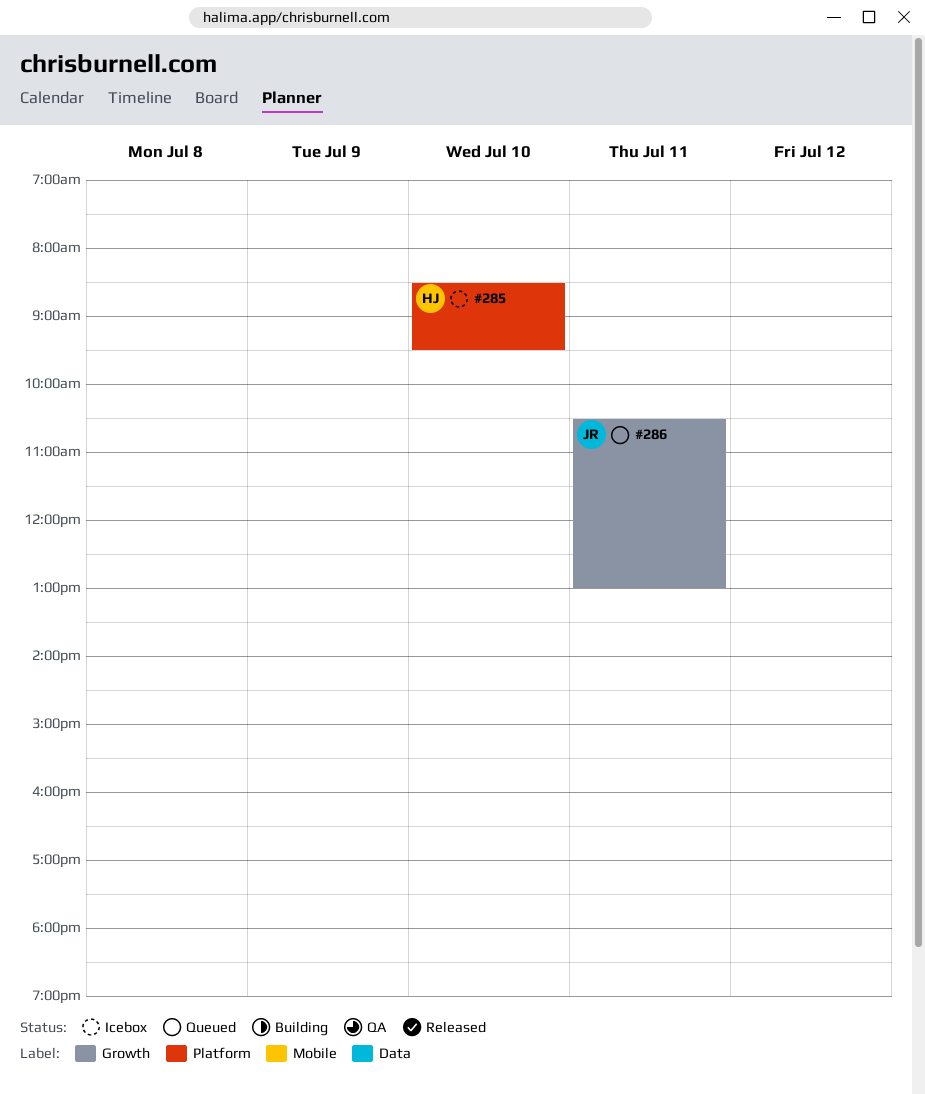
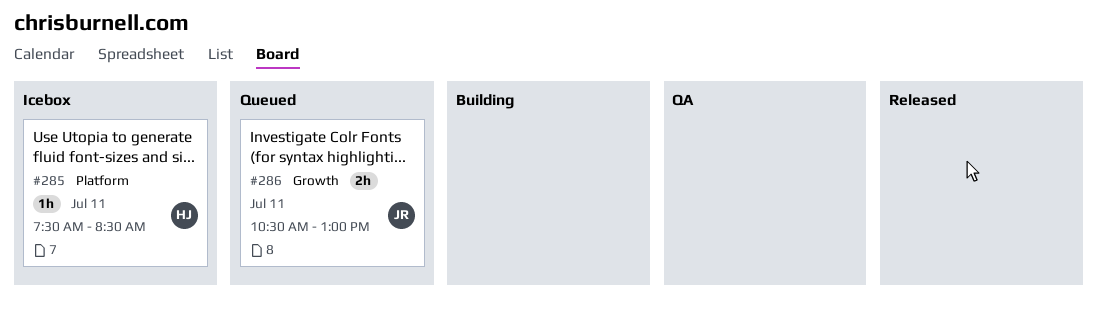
#285, day: Jul 10 -> Jul 11
#285, begins: 08:30 -> 07:30
#285, ends: 09:30 -> 08:30

